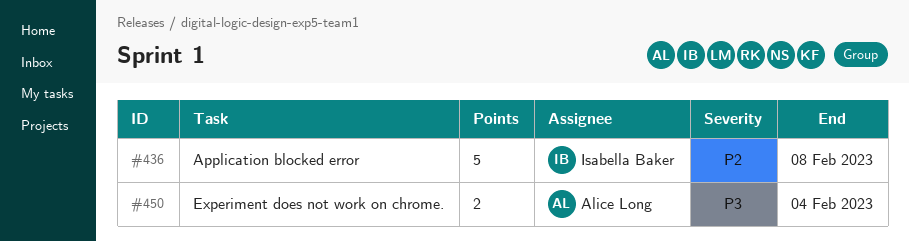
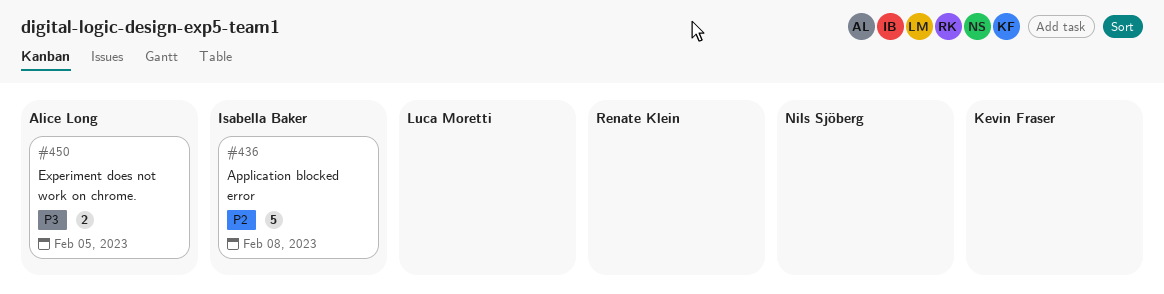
#450, due: Feb 4 -> Feb 5

